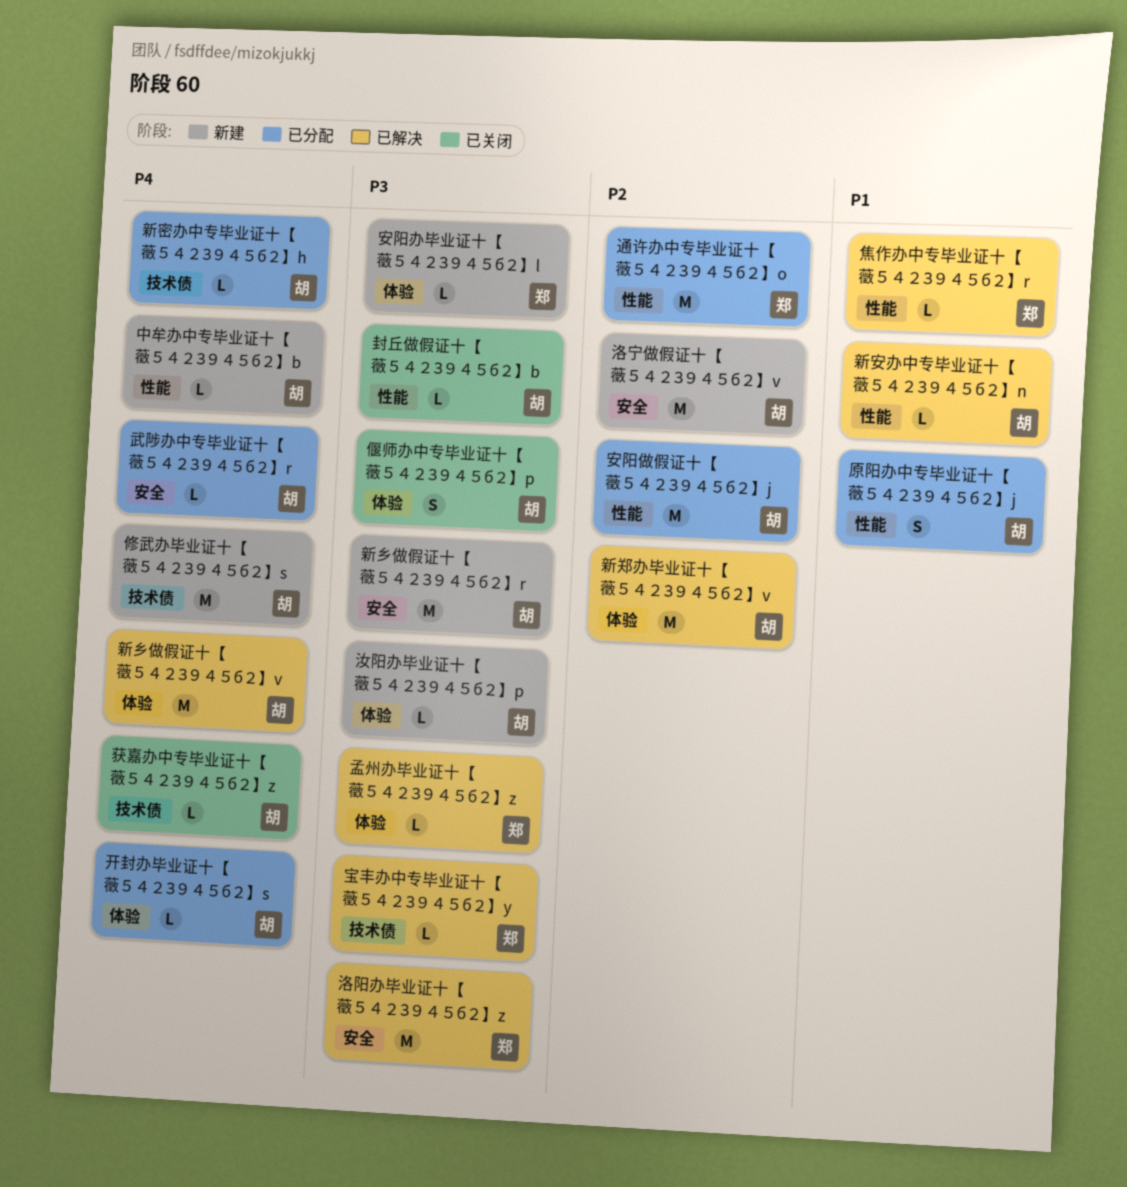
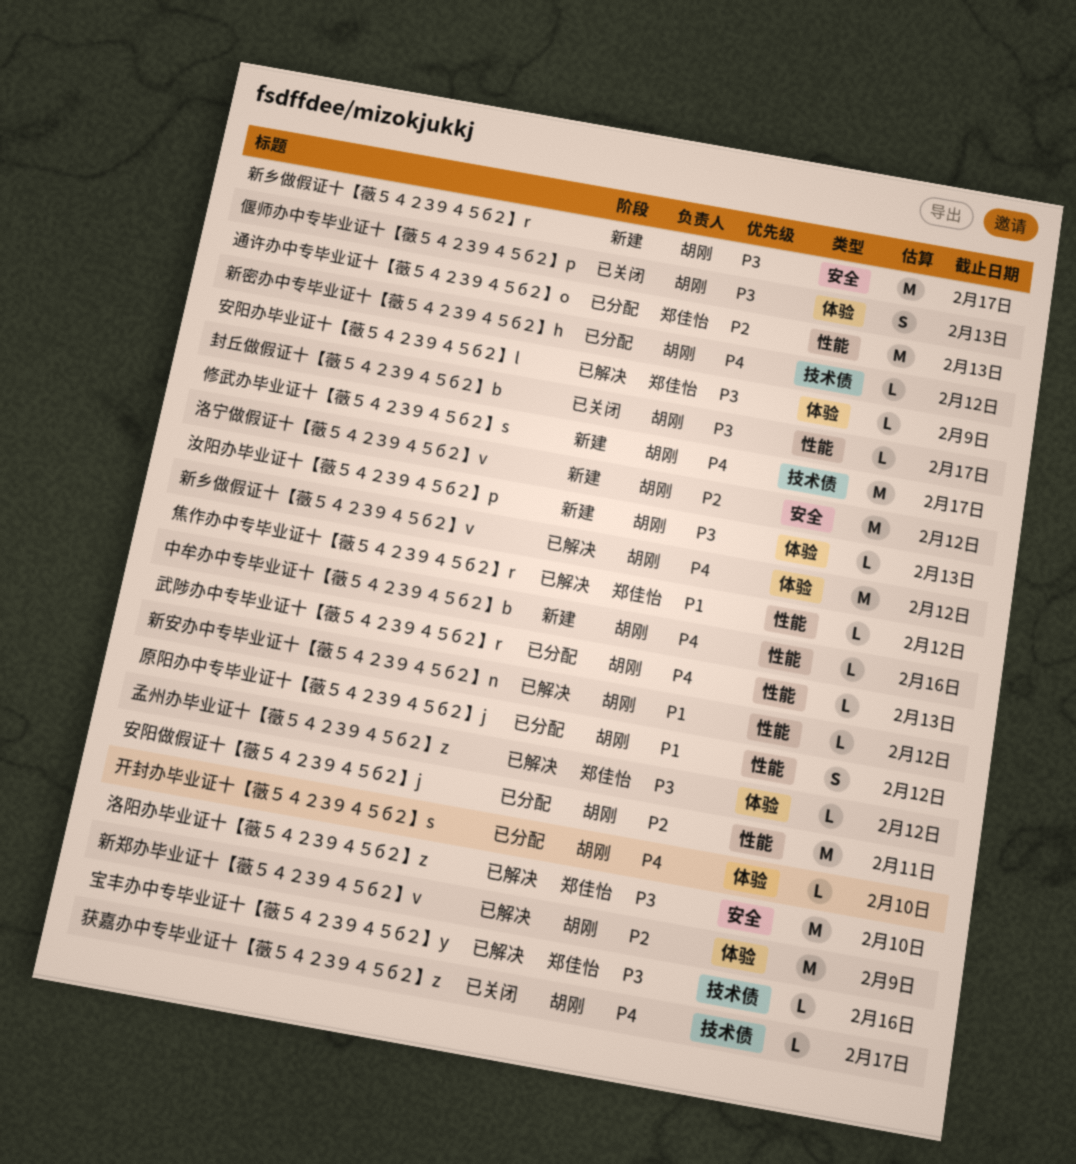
安阳办毕业证十【藢５４２З９４５б２】l, status: 新建 -> 已解决
武陟办中专毕业证十【藢５４２З９４５б２】r, label: 安全 -> 性能

